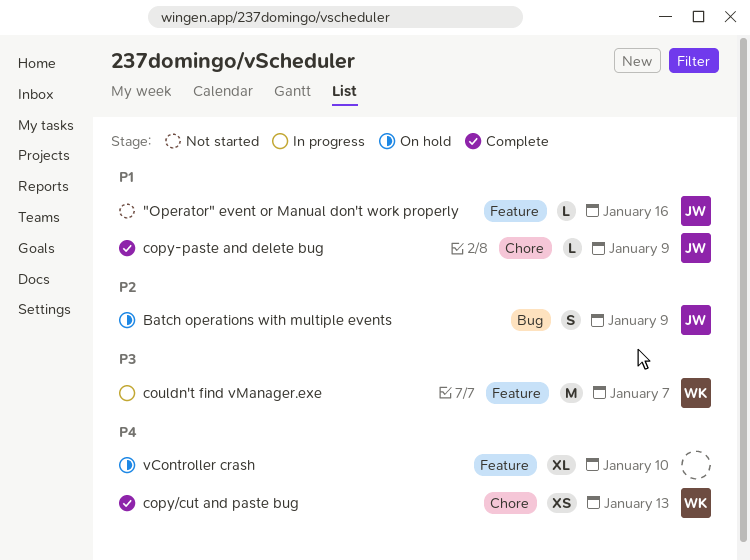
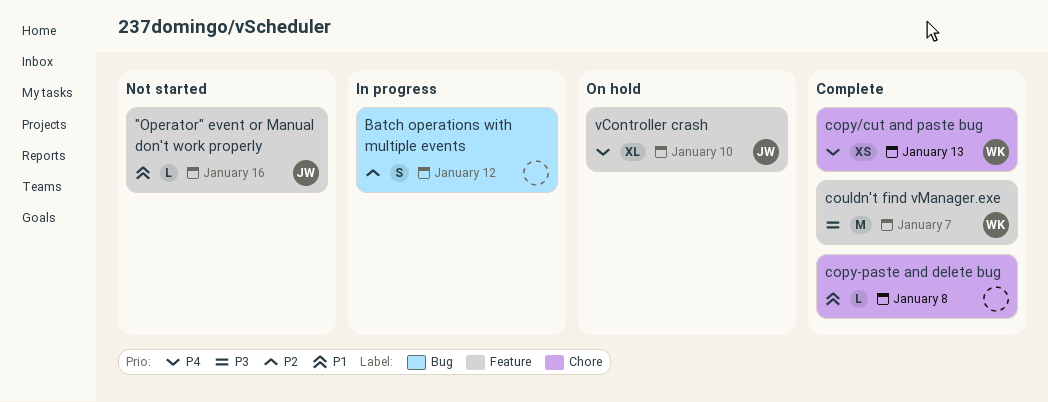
Batch operations with multiple events, status: On hold -> In progress
Batch operations with multiple events, owner: JW -> none
Batch operations with multiple events, due: Jan 9 -> Jan 12
copy-paste and delete bug, owner: JW -> none
copy-paste and delete bug, due: Jan 9 -> Jan 8
couldn't find vManager.exe, status: In progress -> Complete
vController crash, owner: none -> JW

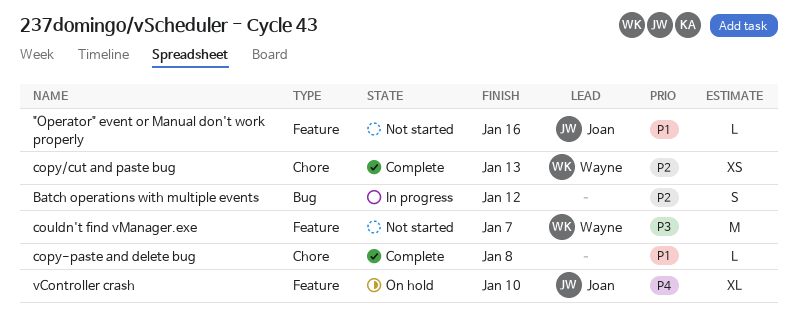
copy/cut and paste bug, priority: P4 -> P2
couldn't find vManager.exe, status: Complete -> Not started

